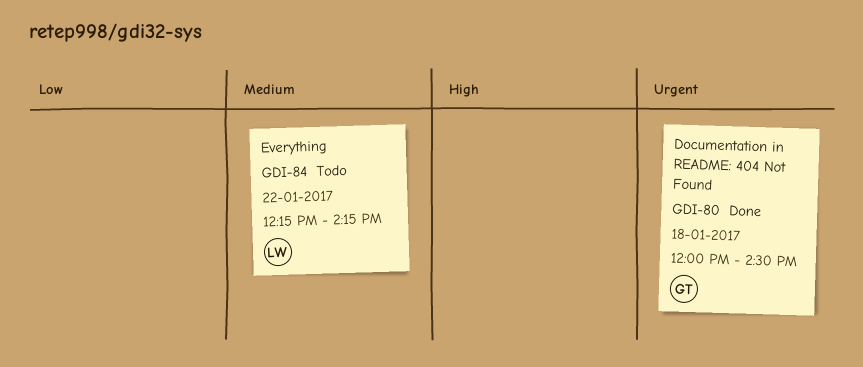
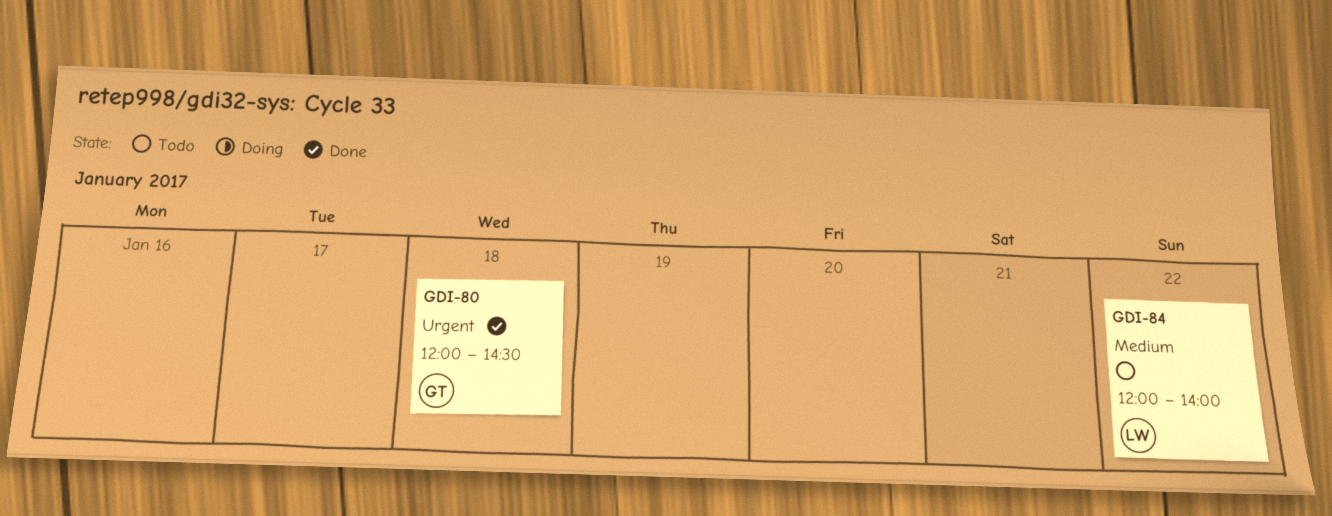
GDI-84, begins: 12:15 -> 12:00
GDI-84, ends: 14:15 -> 14:00

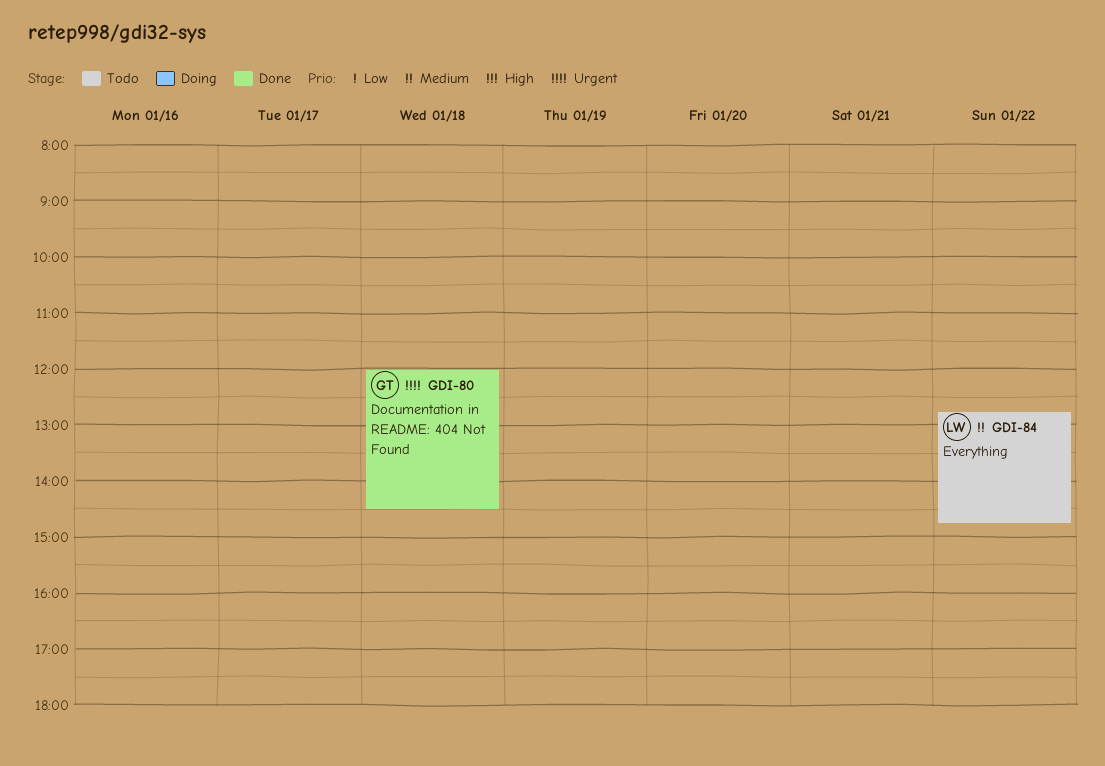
GDI-84, begins: 12:00 -> 12:45
GDI-84, ends: 14:00 -> 14:45

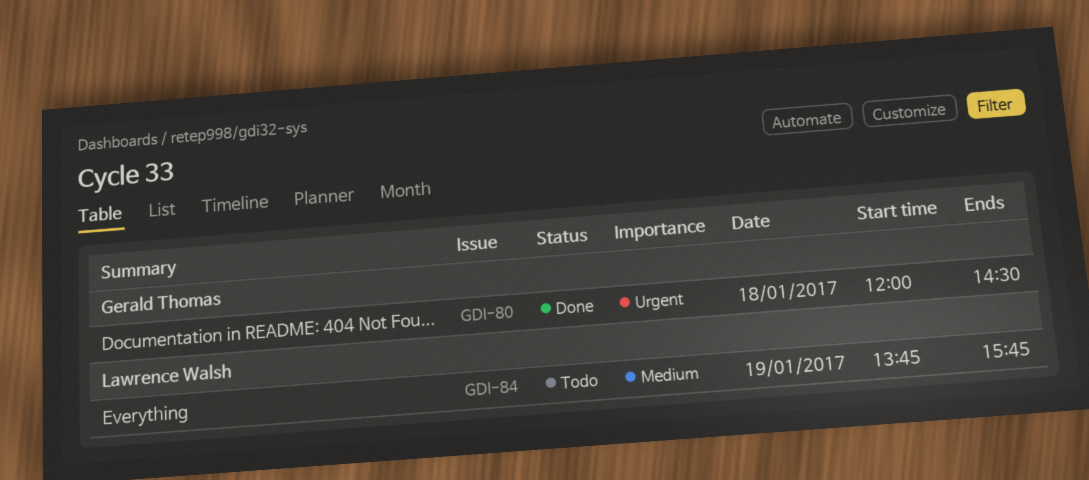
GDI-84, day: Jan 22 -> Jan 19
GDI-84, begins: 12:45 -> 13:45
GDI-84, ends: 14:45 -> 15:45

